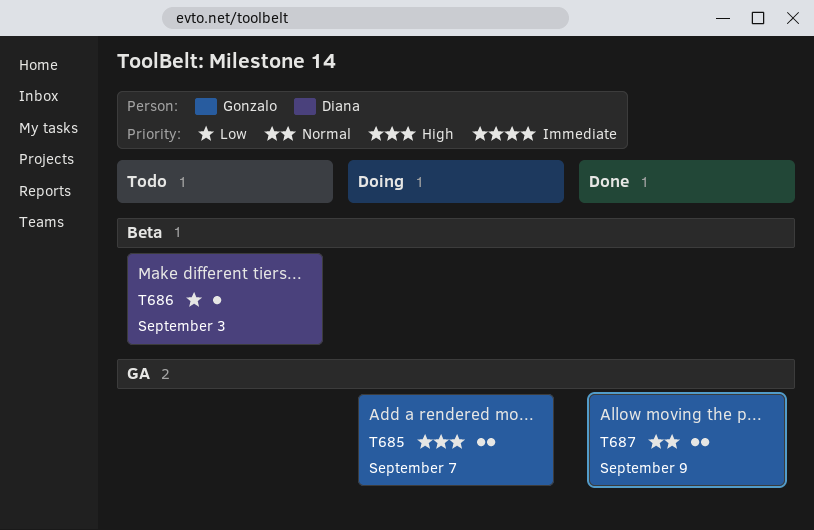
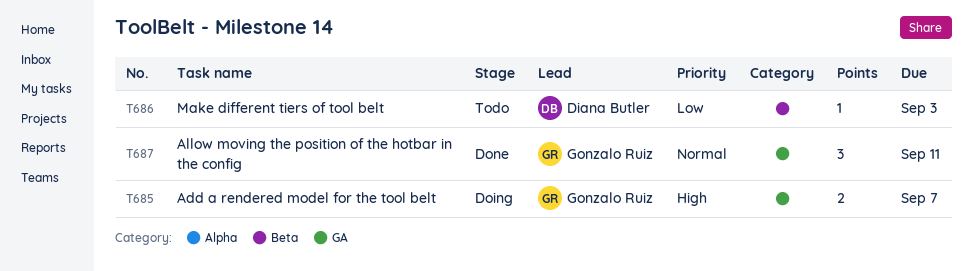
T687, estimate: 2 -> 3
T687, due: Sep 9 -> Sep 11

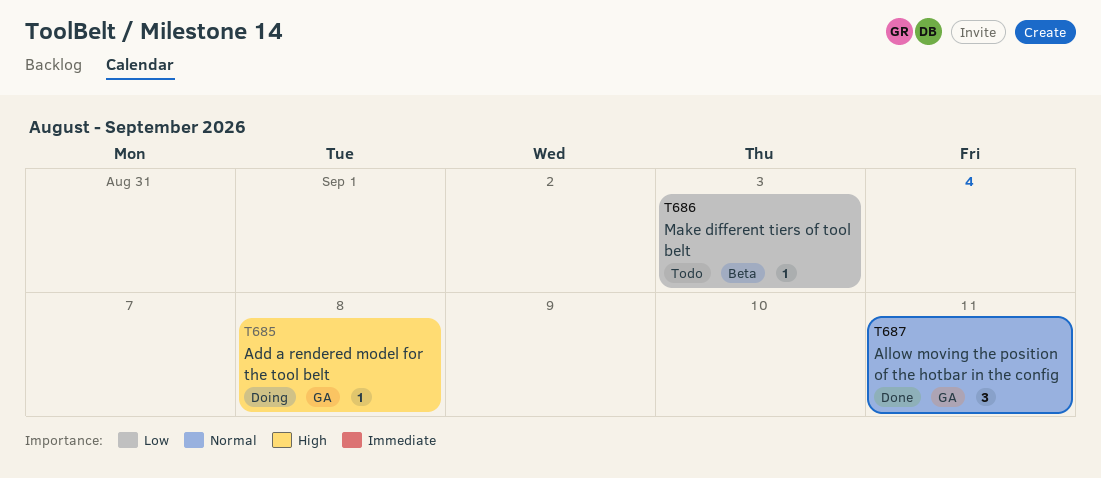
T685, estimate: 2 -> 1
T685, due: Sep 7 -> Sep 8

